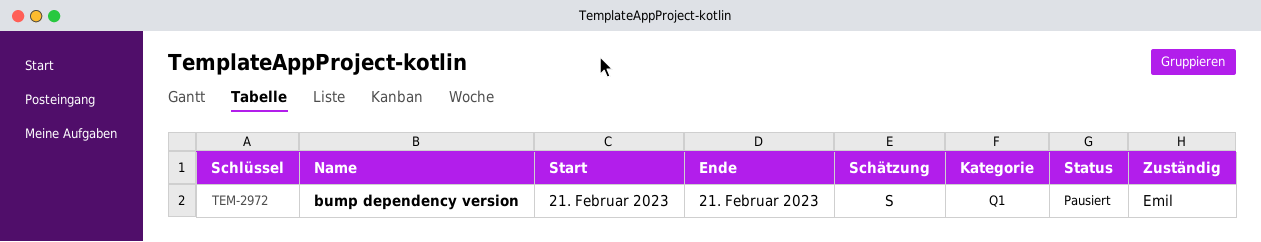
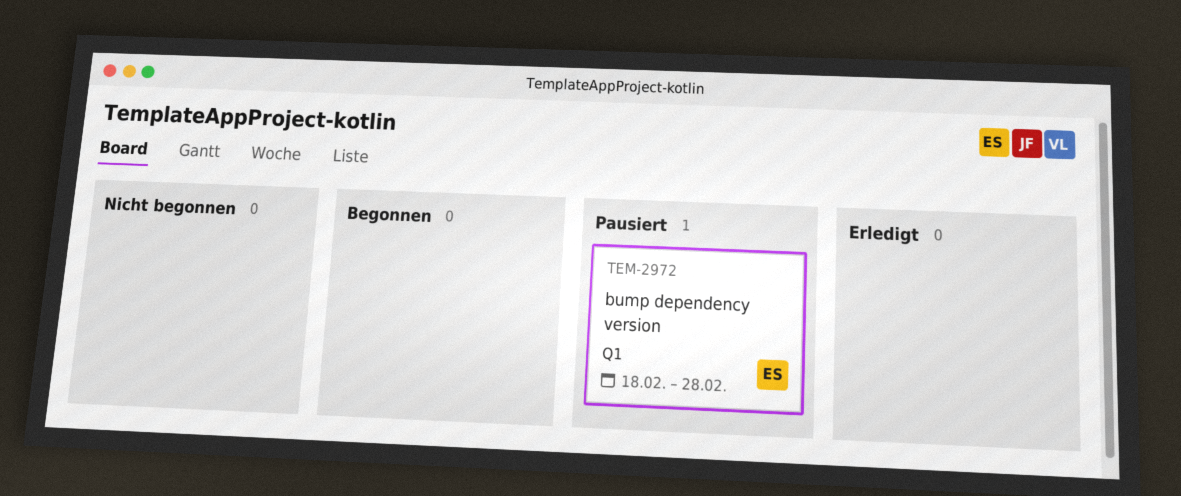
TEM-2972, start: Feb 21 -> Feb 18
TEM-2972, due: Feb 21 -> Feb 28

